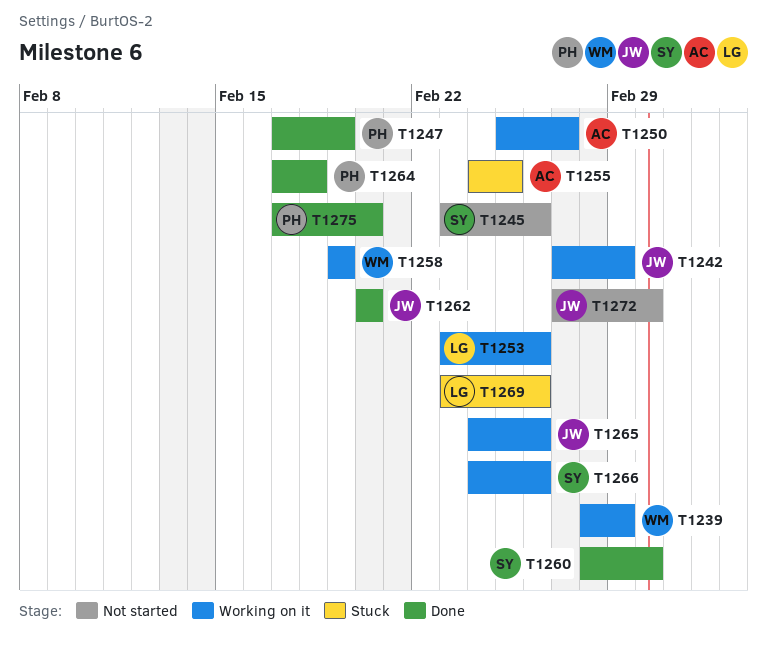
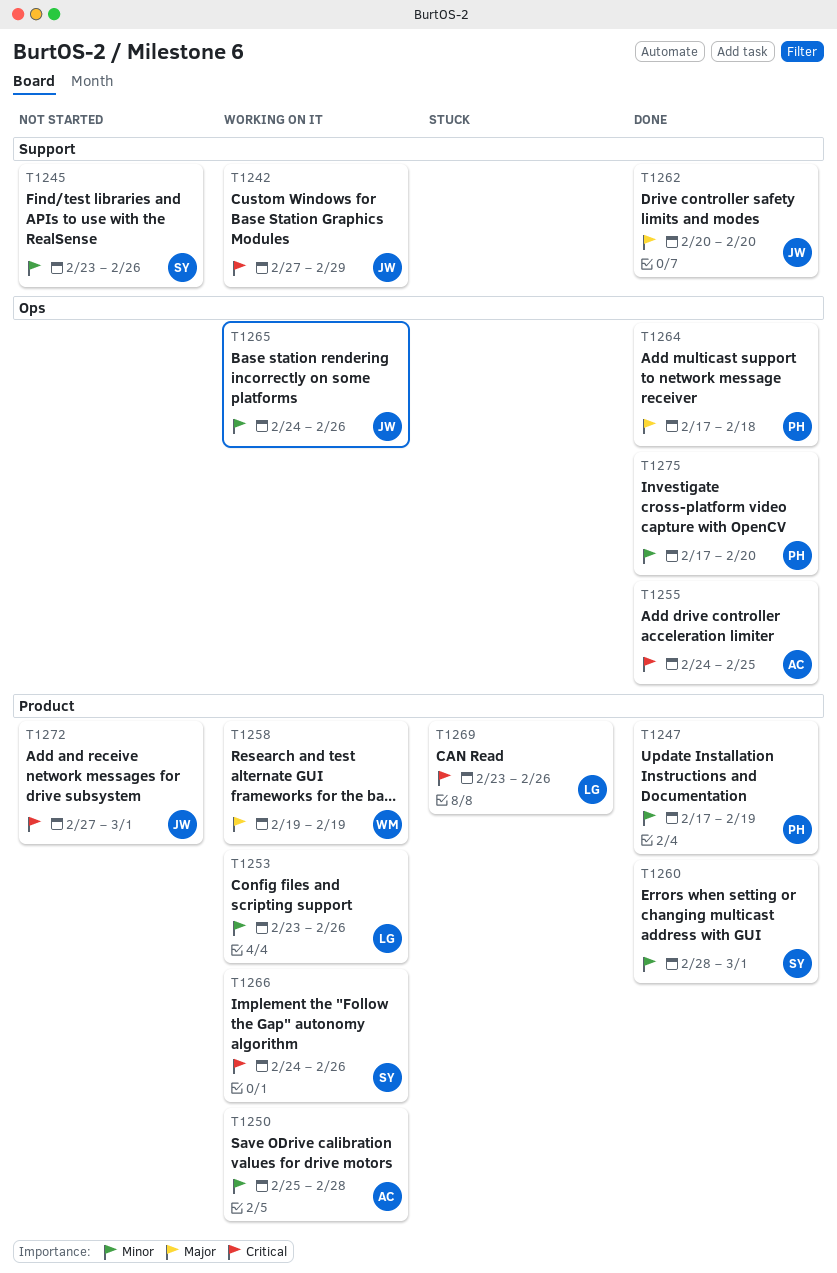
T1239: present -> none
T1250, due: Feb 27 -> Feb 28
T1255, status: Stuck -> Done

